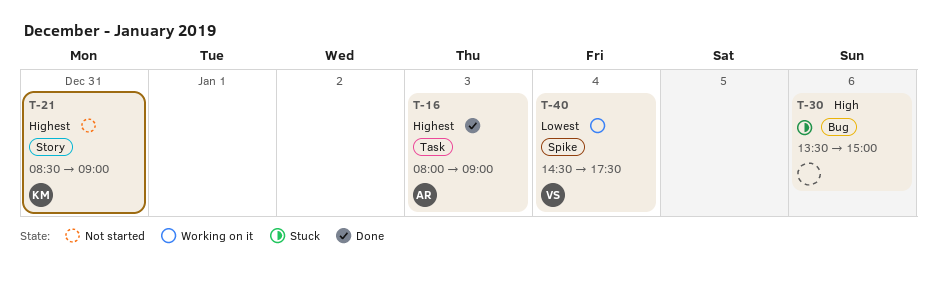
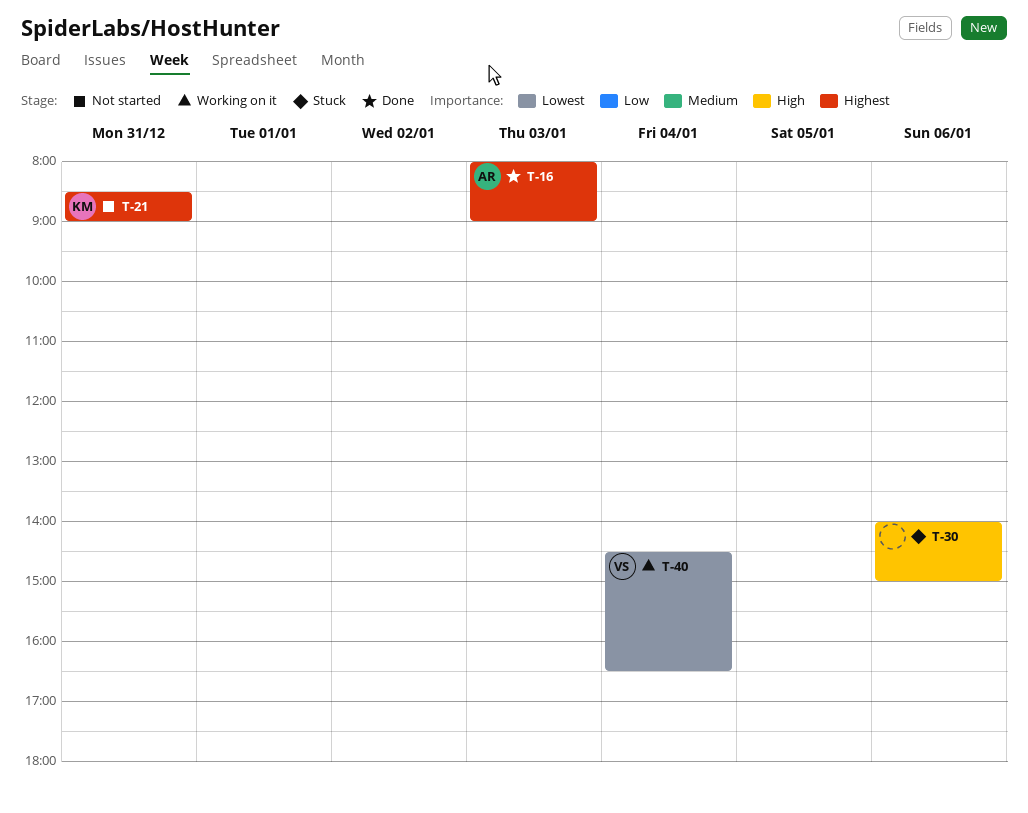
T-30, begins: 13:30 -> 14:00
T-40, ends: 17:30 -> 16:30

